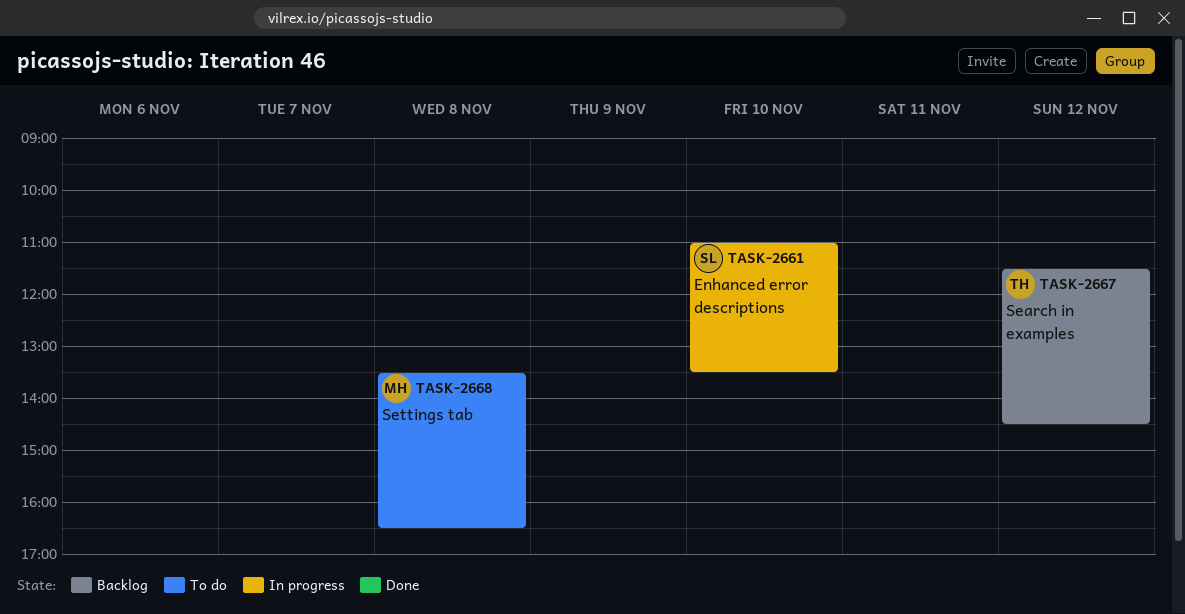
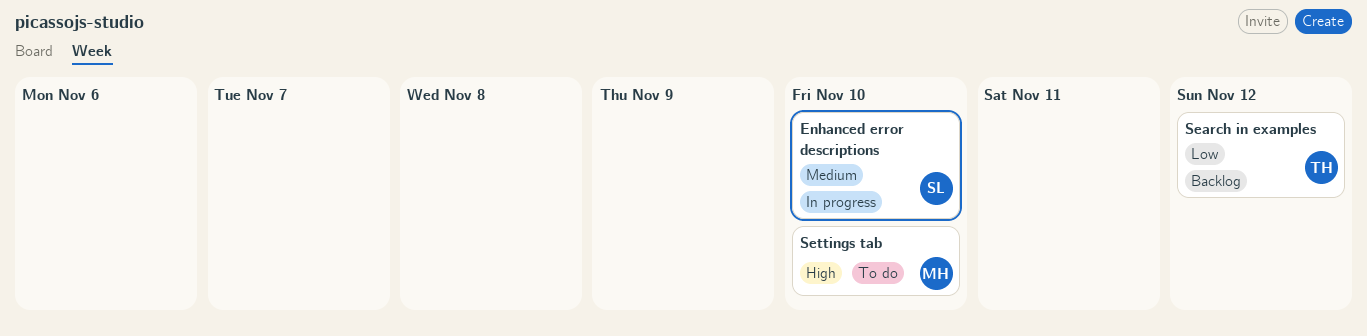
Settings tab, day: Nov 8 -> Nov 10

